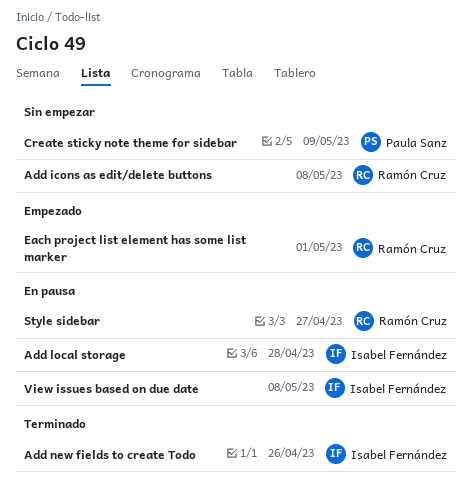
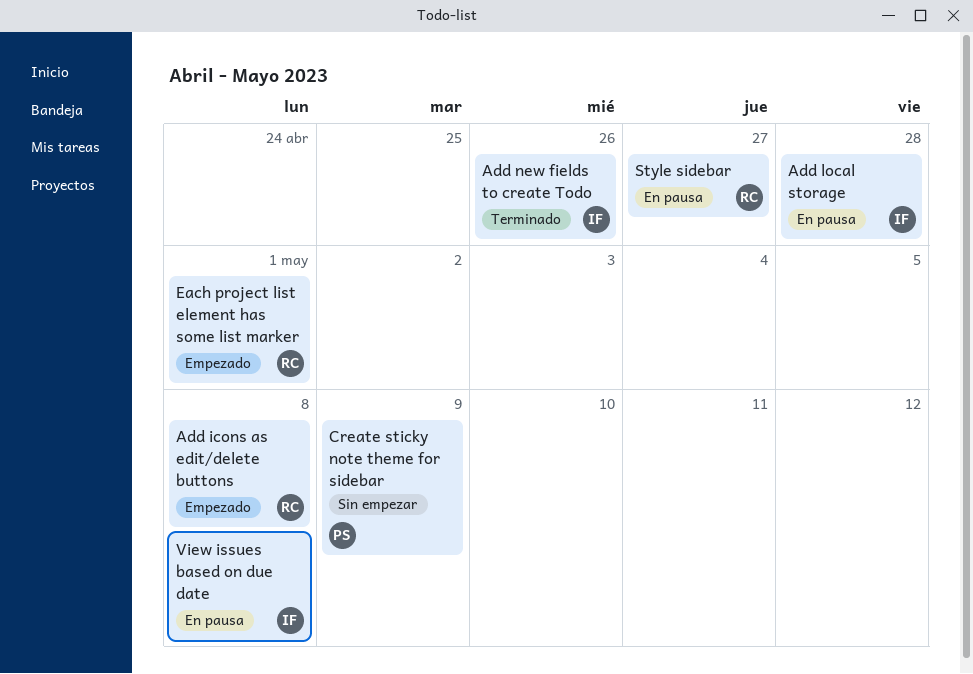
Add icons as edit/delete buttons, status: Sin empezar -> Empezado

